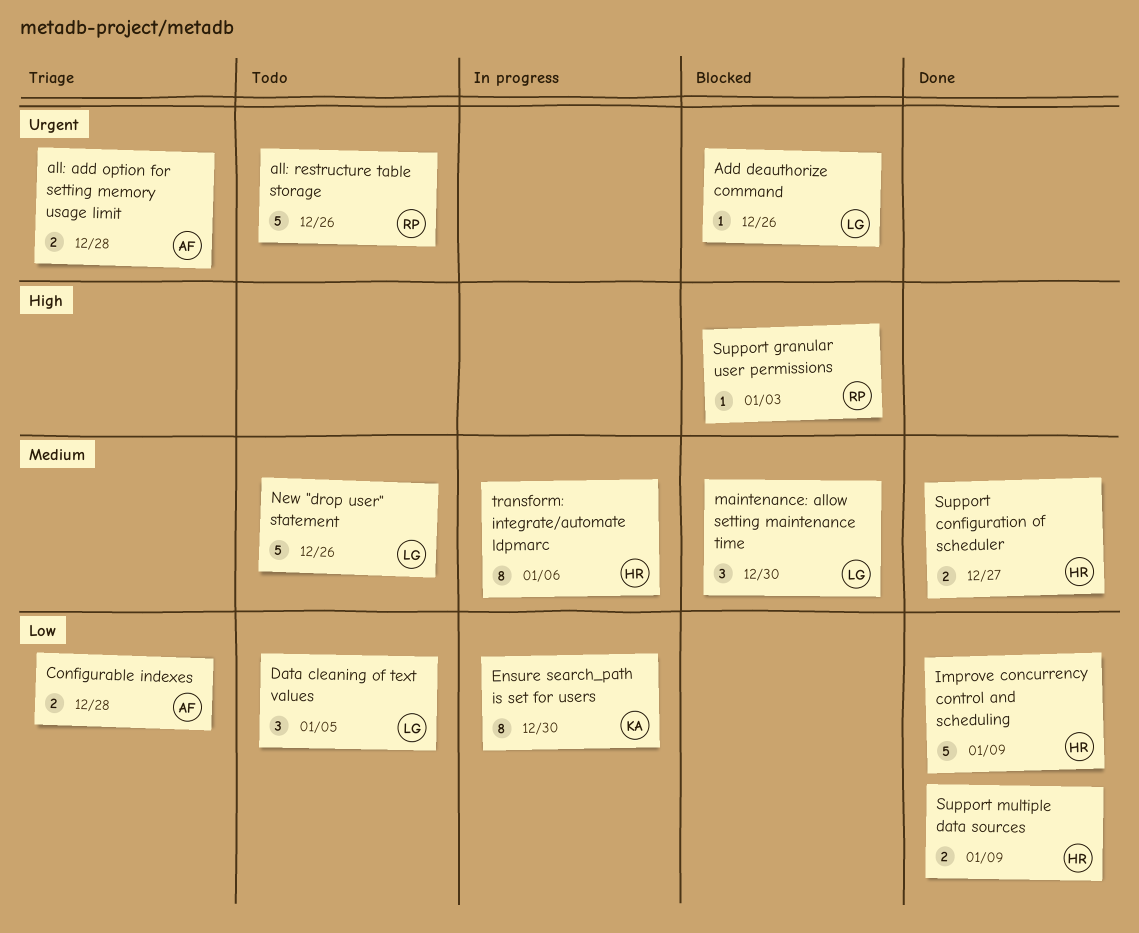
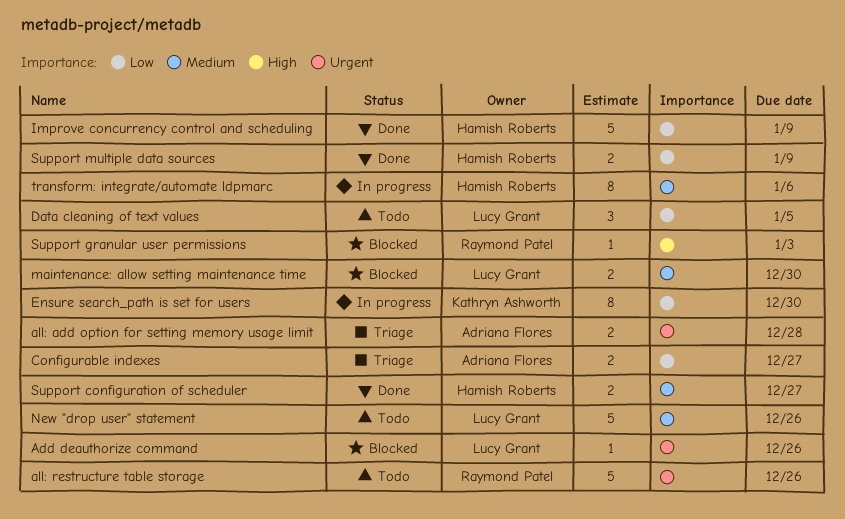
Configurable indexes, due: Dec 28 -> Dec 27
maintenance: allow setting maintenance time, estimate: 3 -> 2

